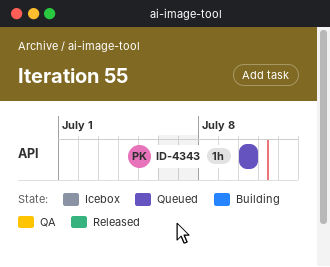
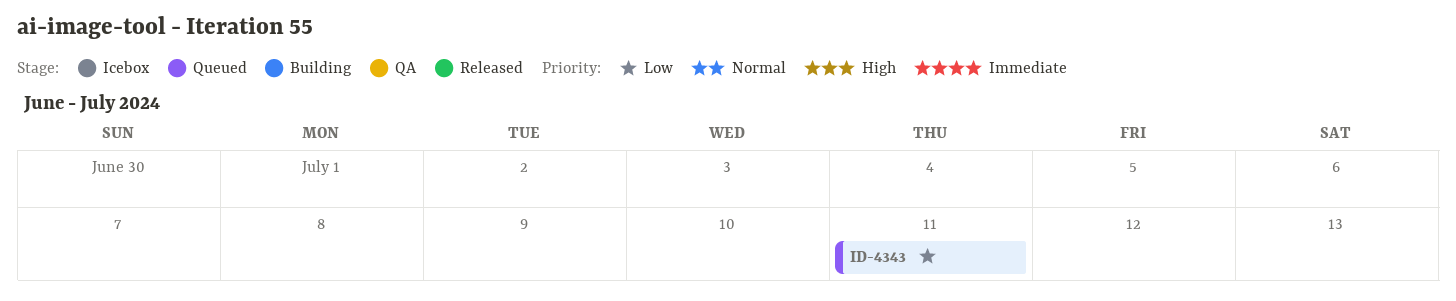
ID-4343, due: Jul 10 -> Jul 11

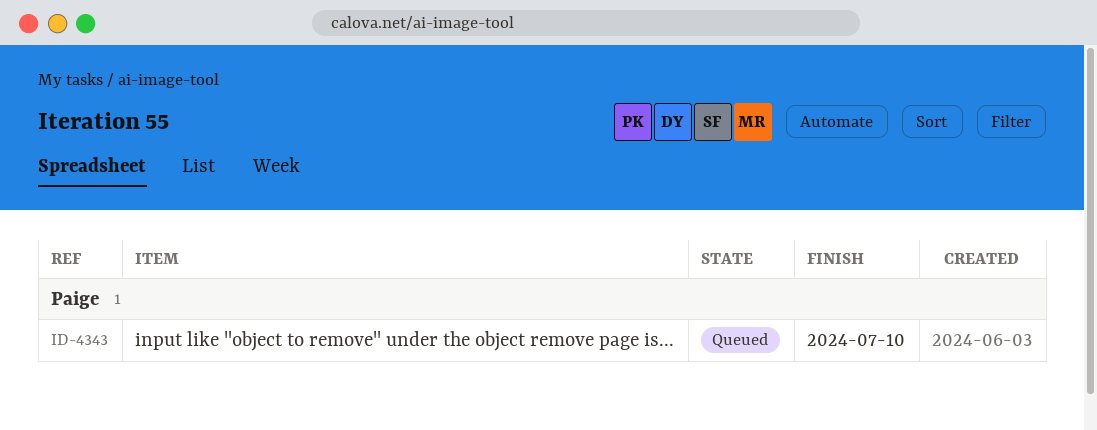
ID-4343, due: Jul 11 -> Jul 10

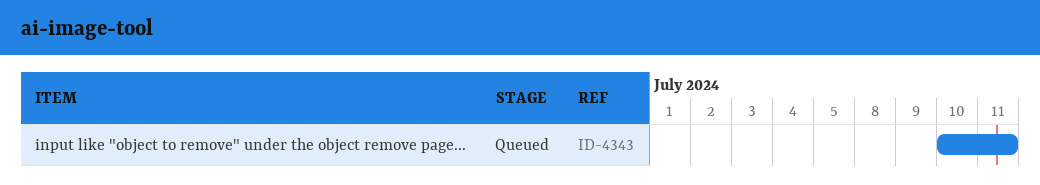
ID-4343, due: Jul 10 -> Jul 11

